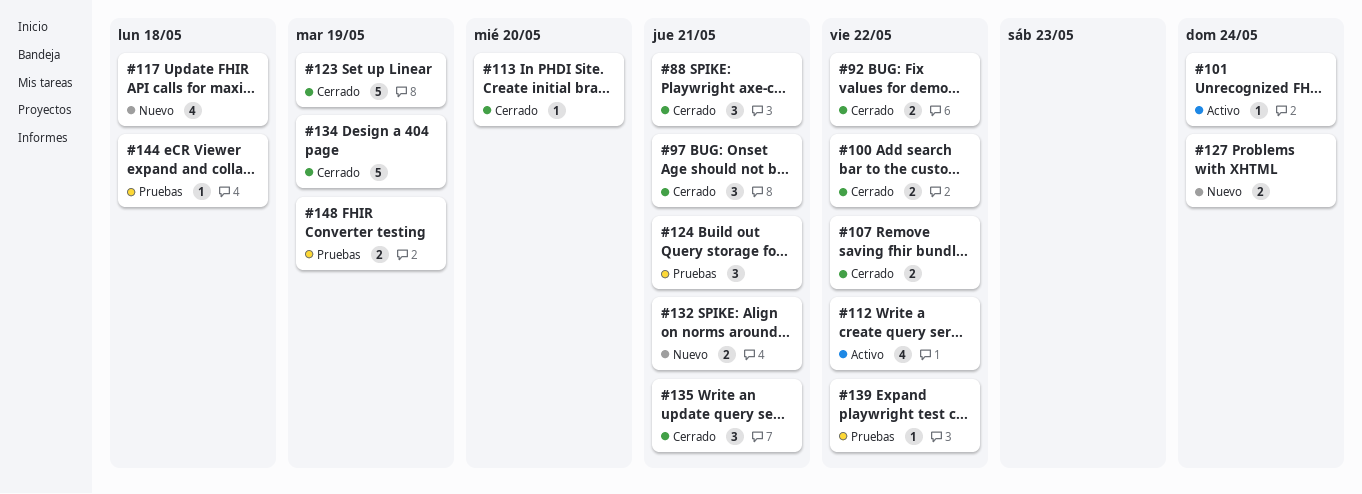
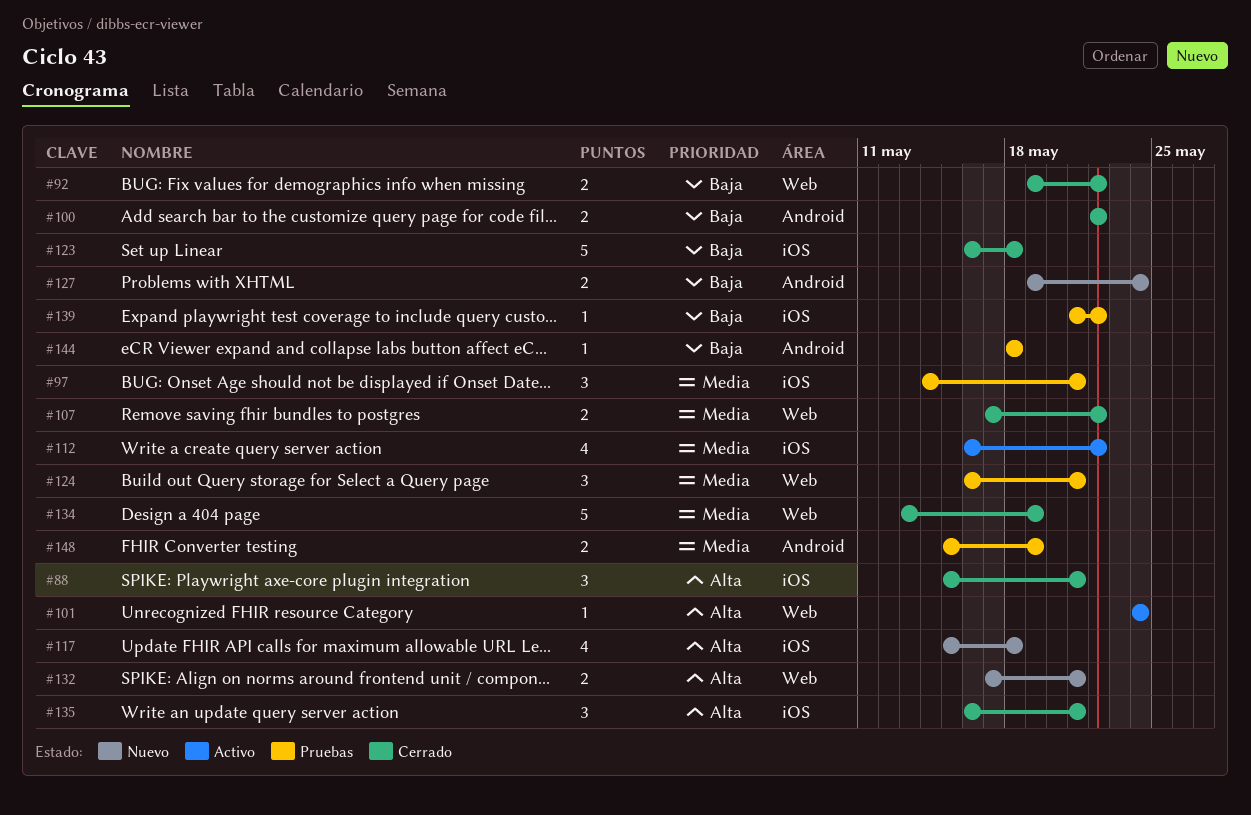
#97, status: Cerrado -> Pruebas
#113: present -> none
#123, due: May 19 -> May 18

